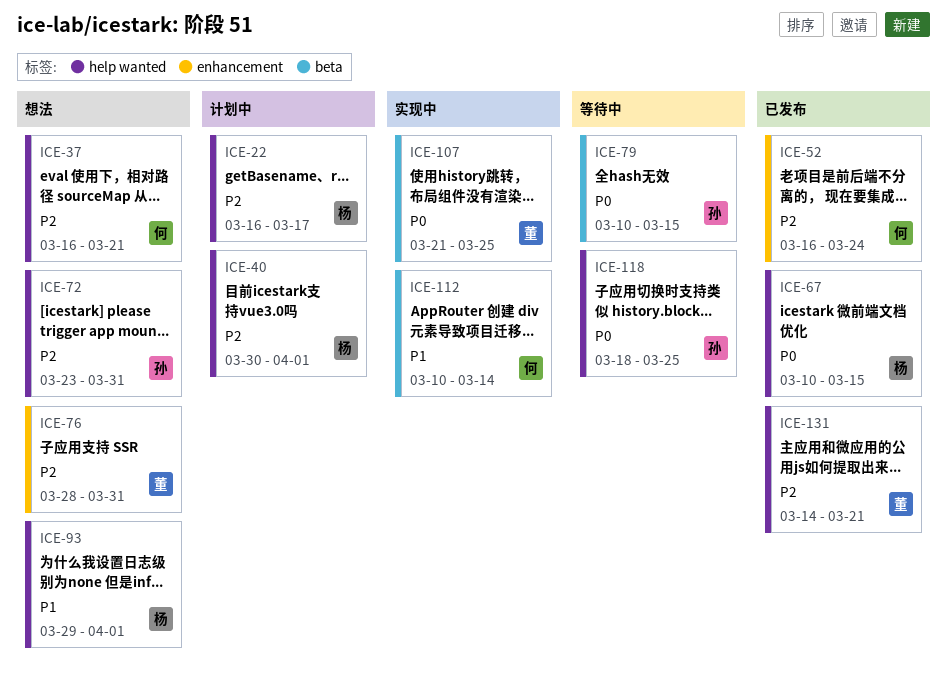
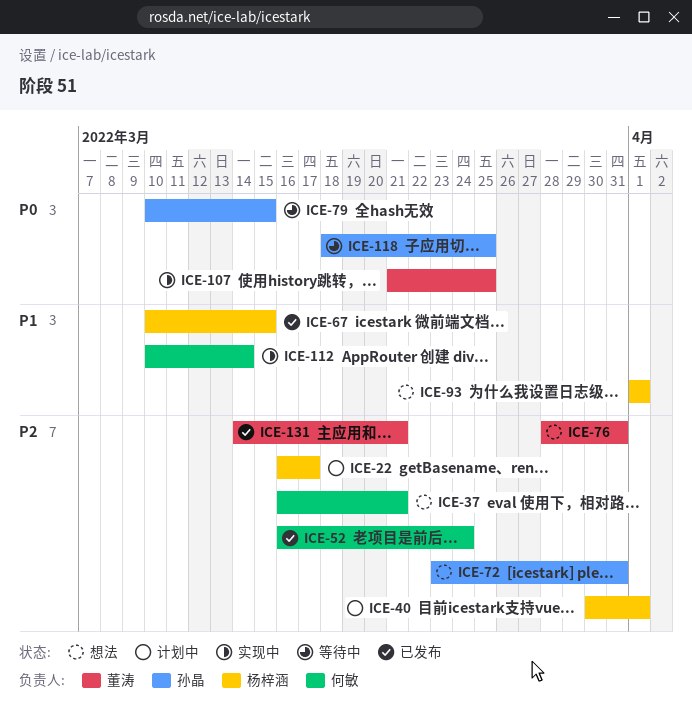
ICE-67, priority: P0 -> P1
ICE-93, start: Mar 29 -> Apr 1

